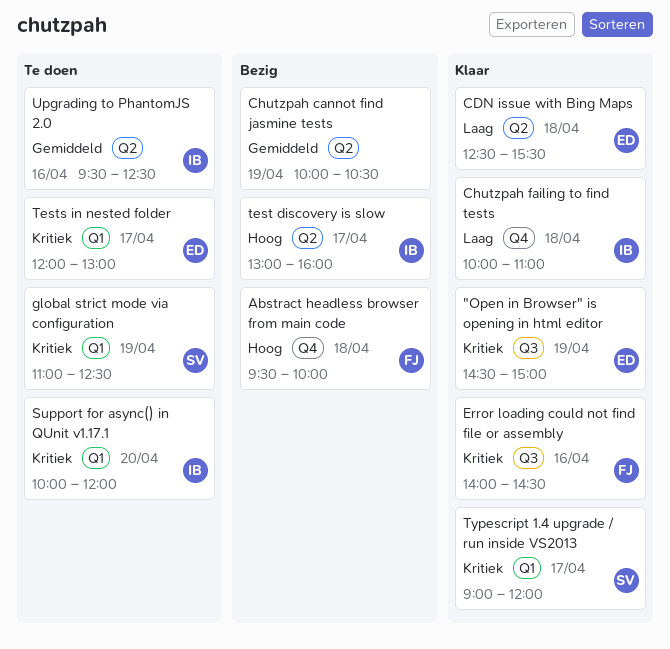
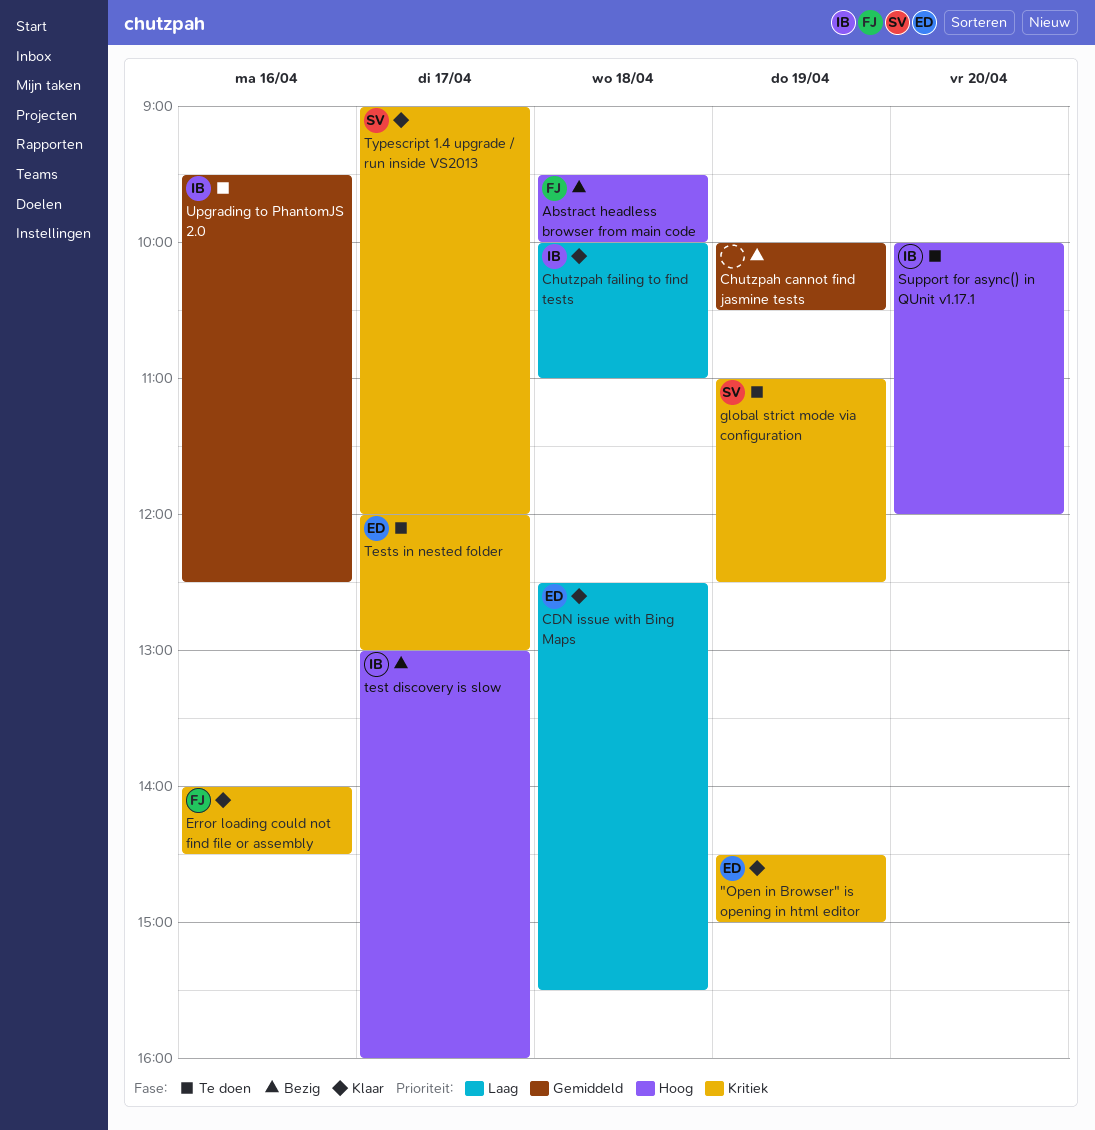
Support for async() in QUnit v1.17.1, priority: Kritiek -> Hoog

